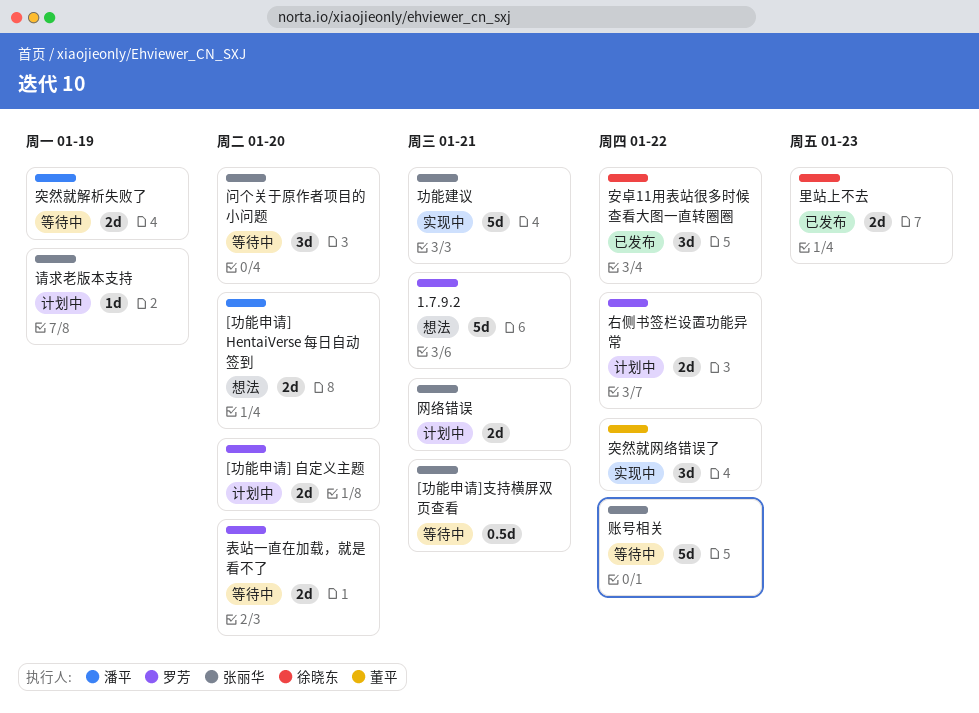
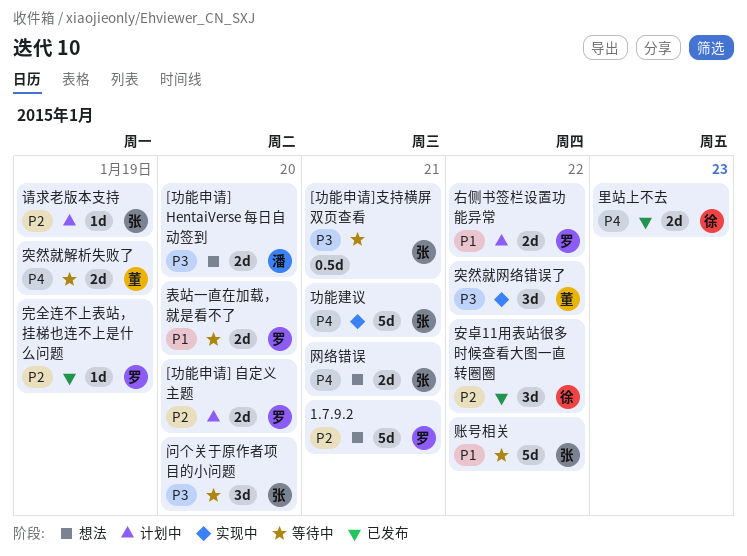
完全连不上表站，挂梯也连不上是什么问题: none -> present
突然就解析失败了, owner: 潘平 -> 董平
网络错误, status: 计划中 -> 想法

